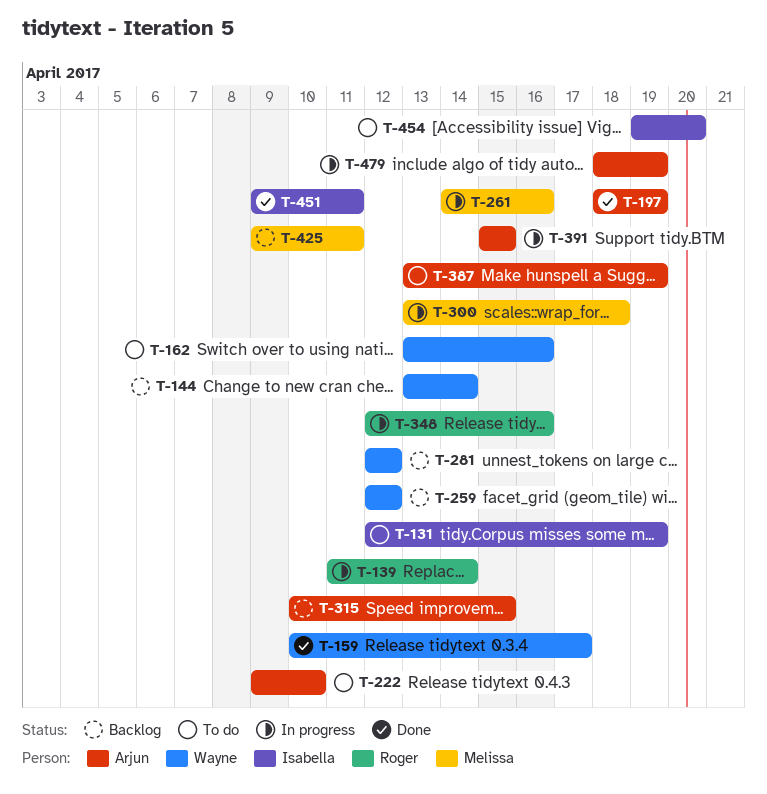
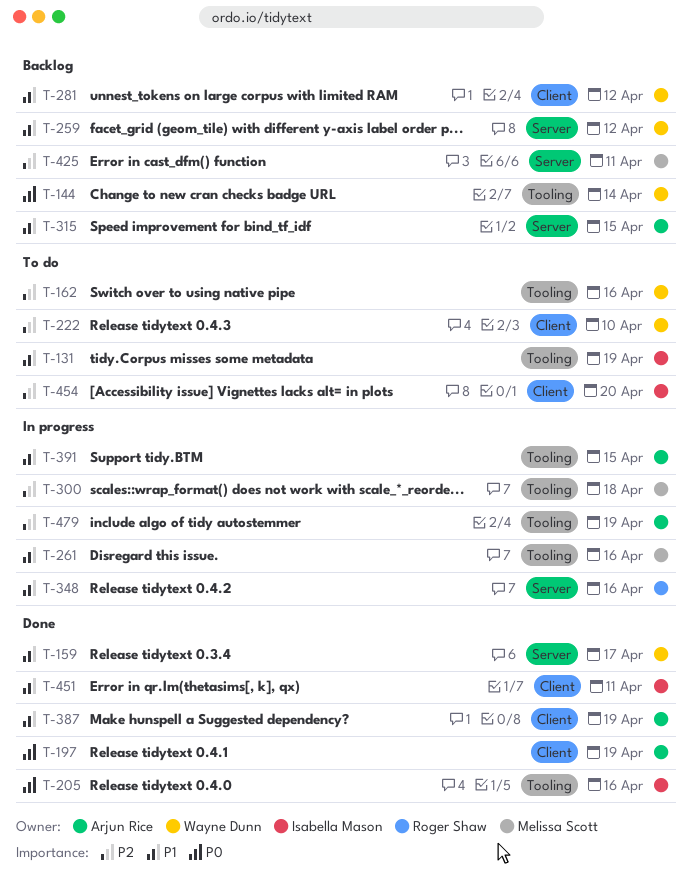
T-139: present -> none
T-205: none -> present
T-222, owner: Arjun Rice -> Wayne Dunn
T-387, status: To do -> Done

